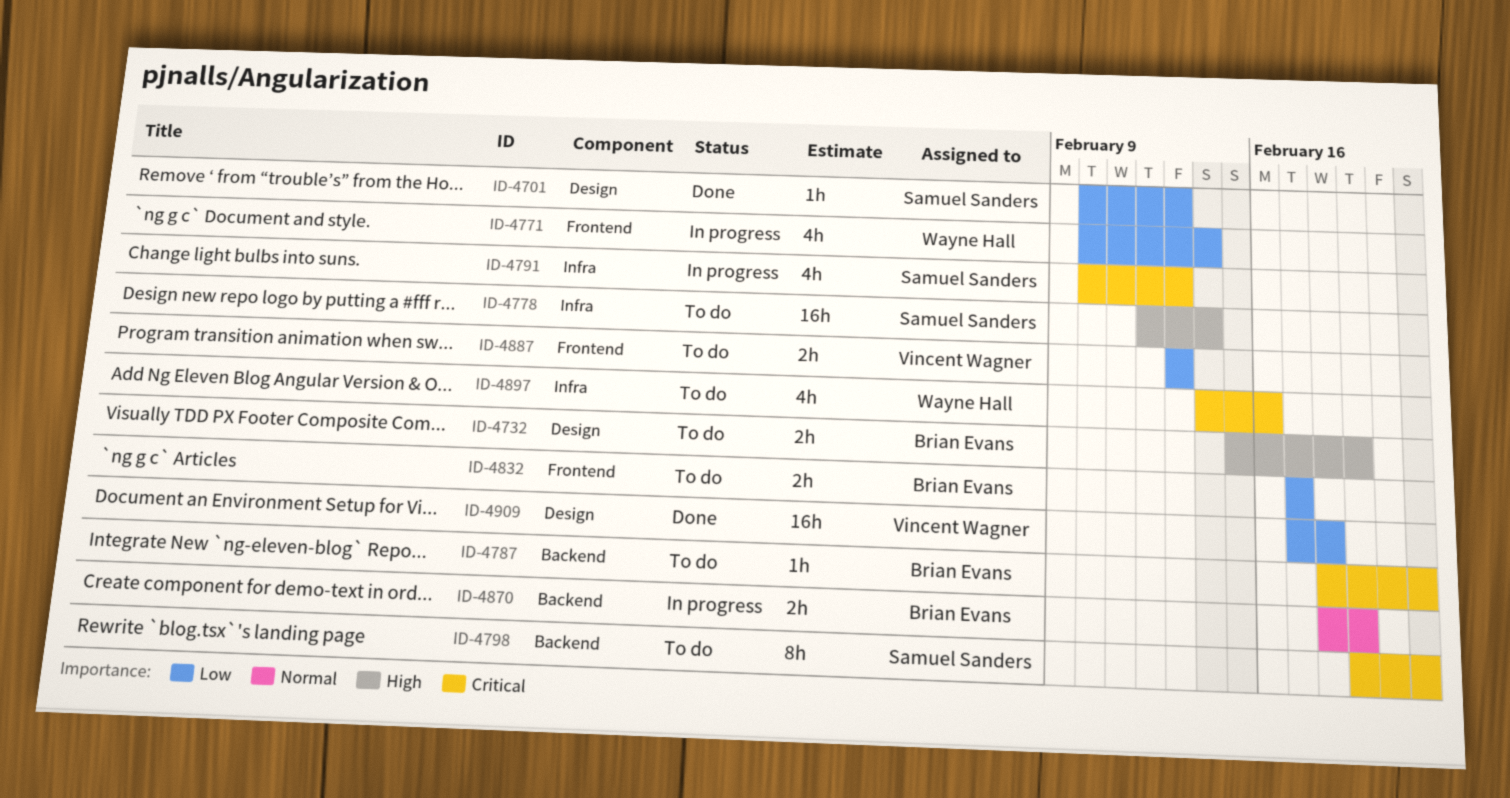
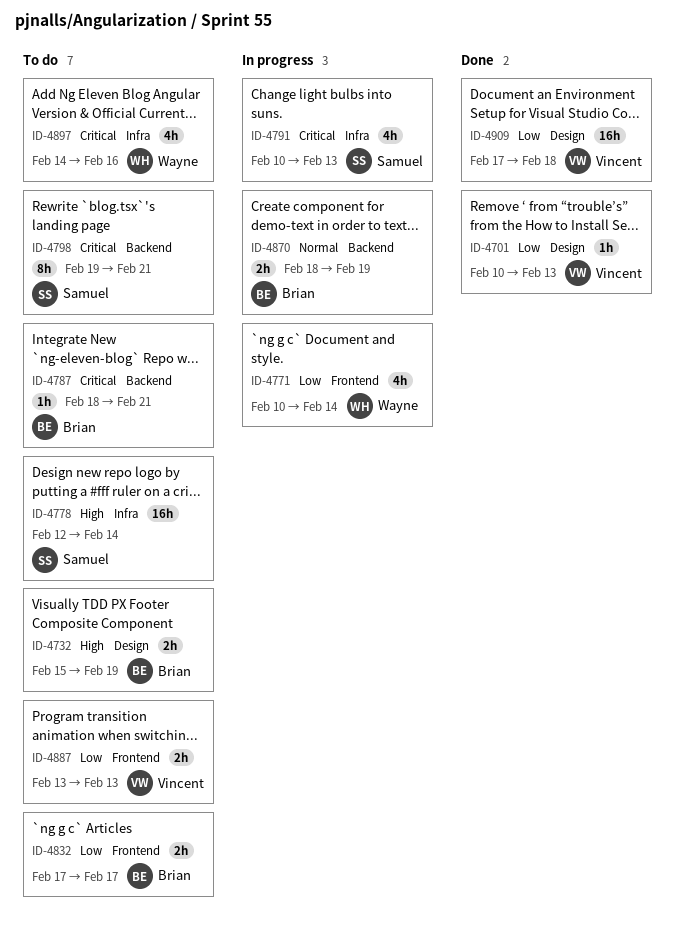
ID-4701, owner: Samuel Sanders -> Vincent Wagner

